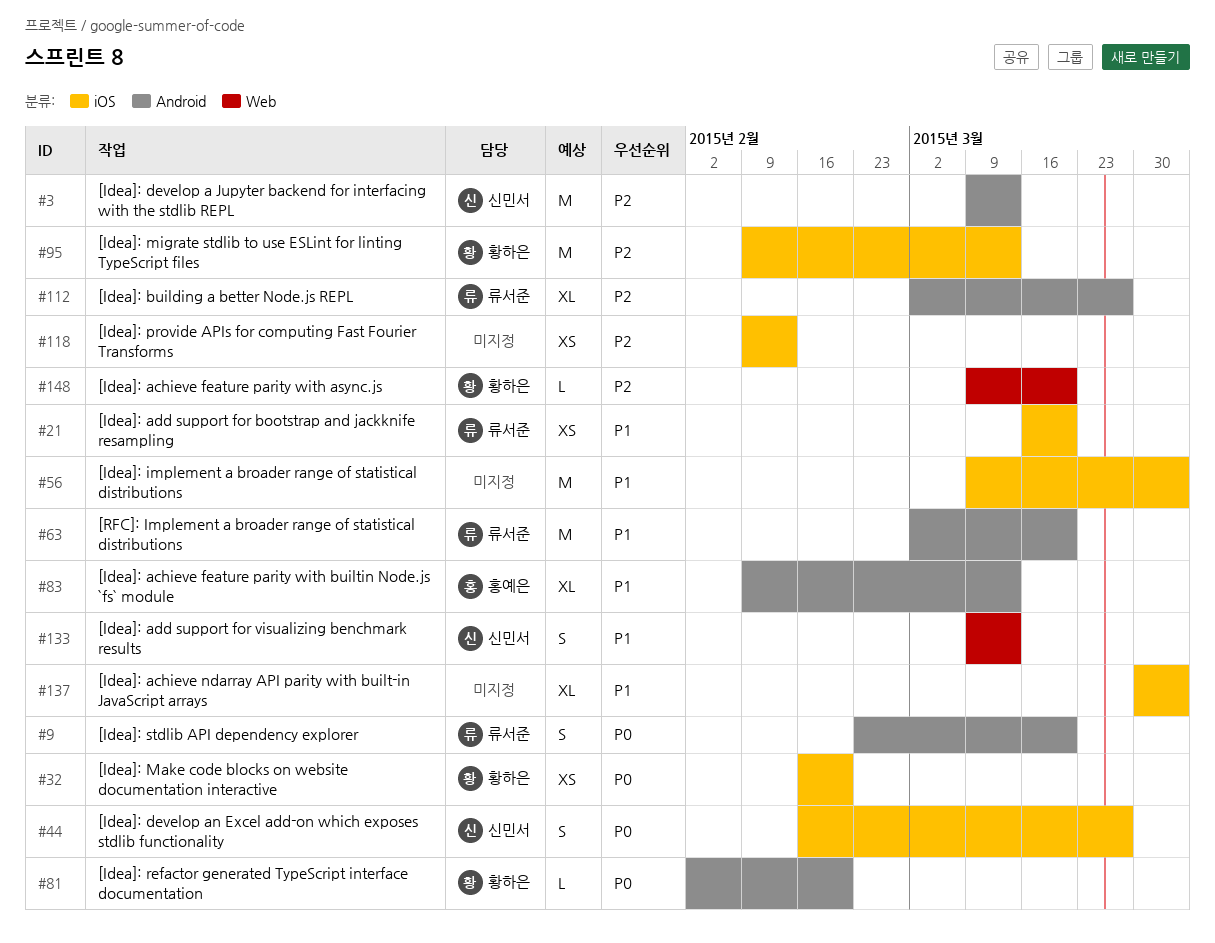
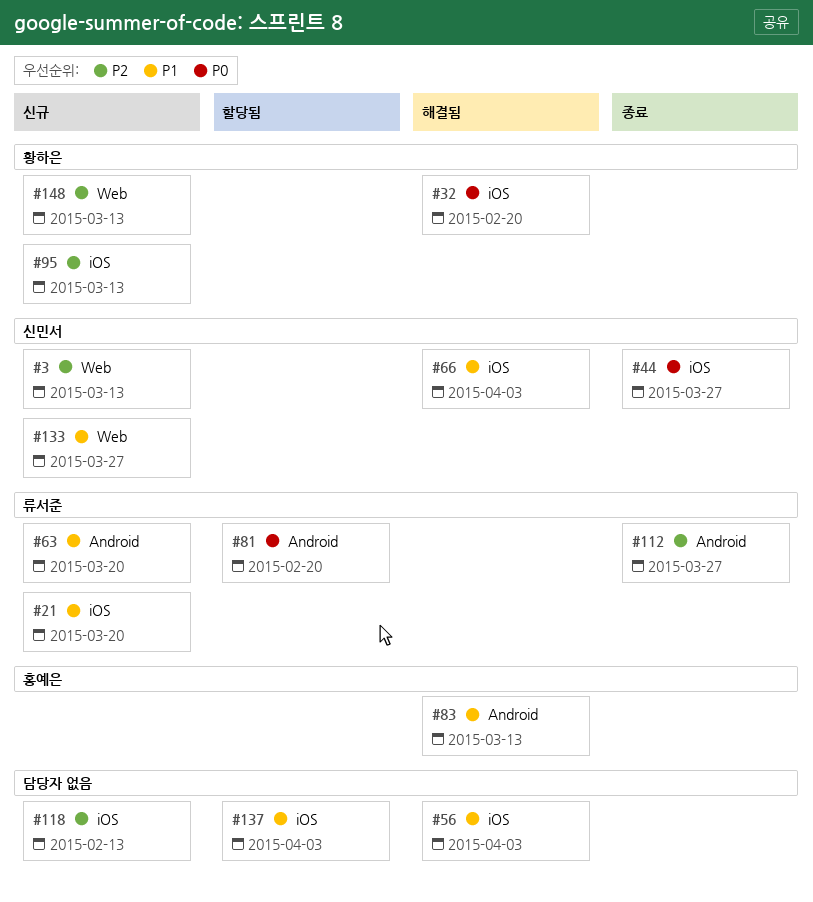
#3, label: Android -> Web
#9: present -> none
#66: none -> present
#81, owner: 황하은 -> 류서준
#133, due: Mar 13 -> Mar 27
#148, due: Mar 20 -> Mar 13

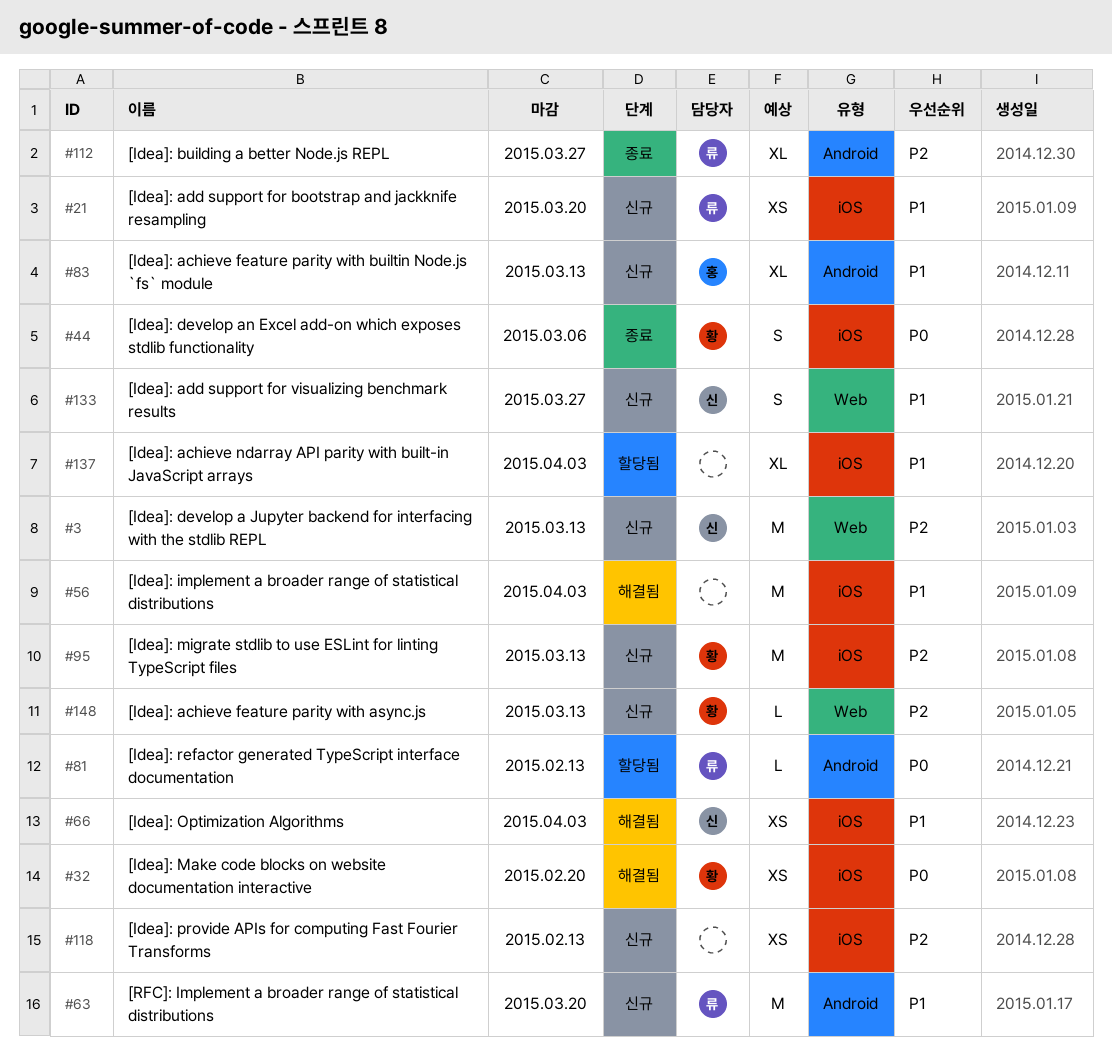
#44, owner: 신민서 -> 황하은
#44, due: Mar 27 -> Mar 6
#81, due: Feb 20 -> Feb 13
#83, status: 해결됨 -> 신규

